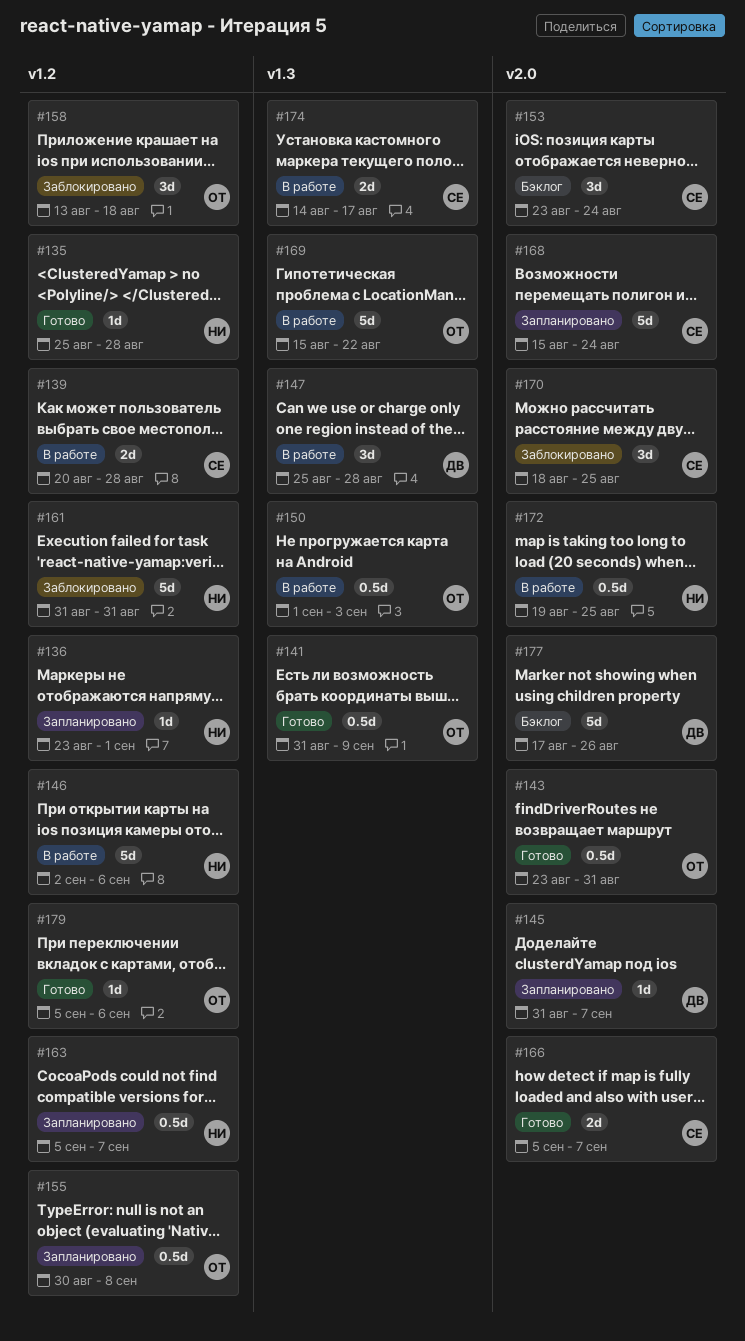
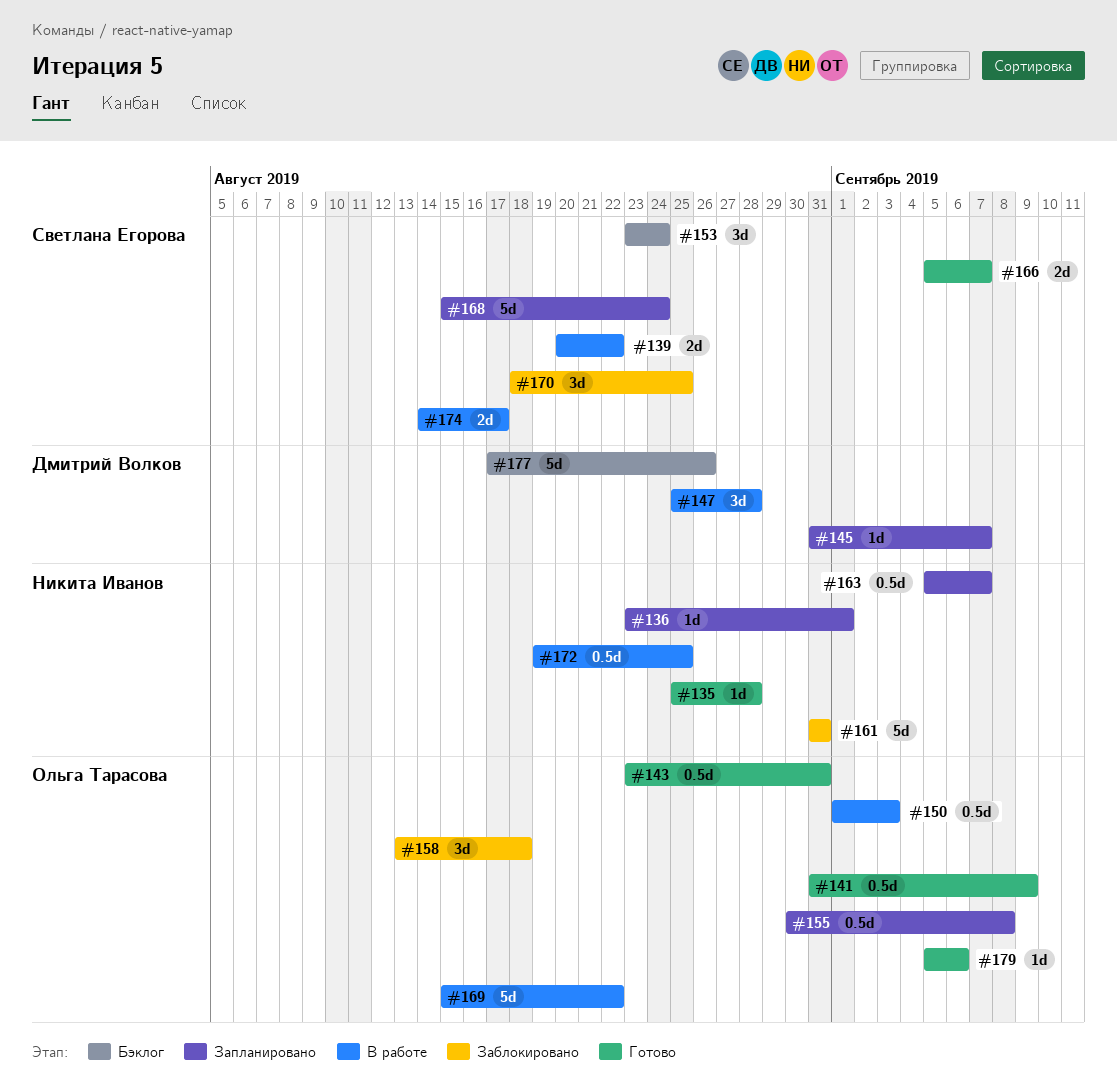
#139, due: Aug 28 -> Aug 22
#146: present -> none

